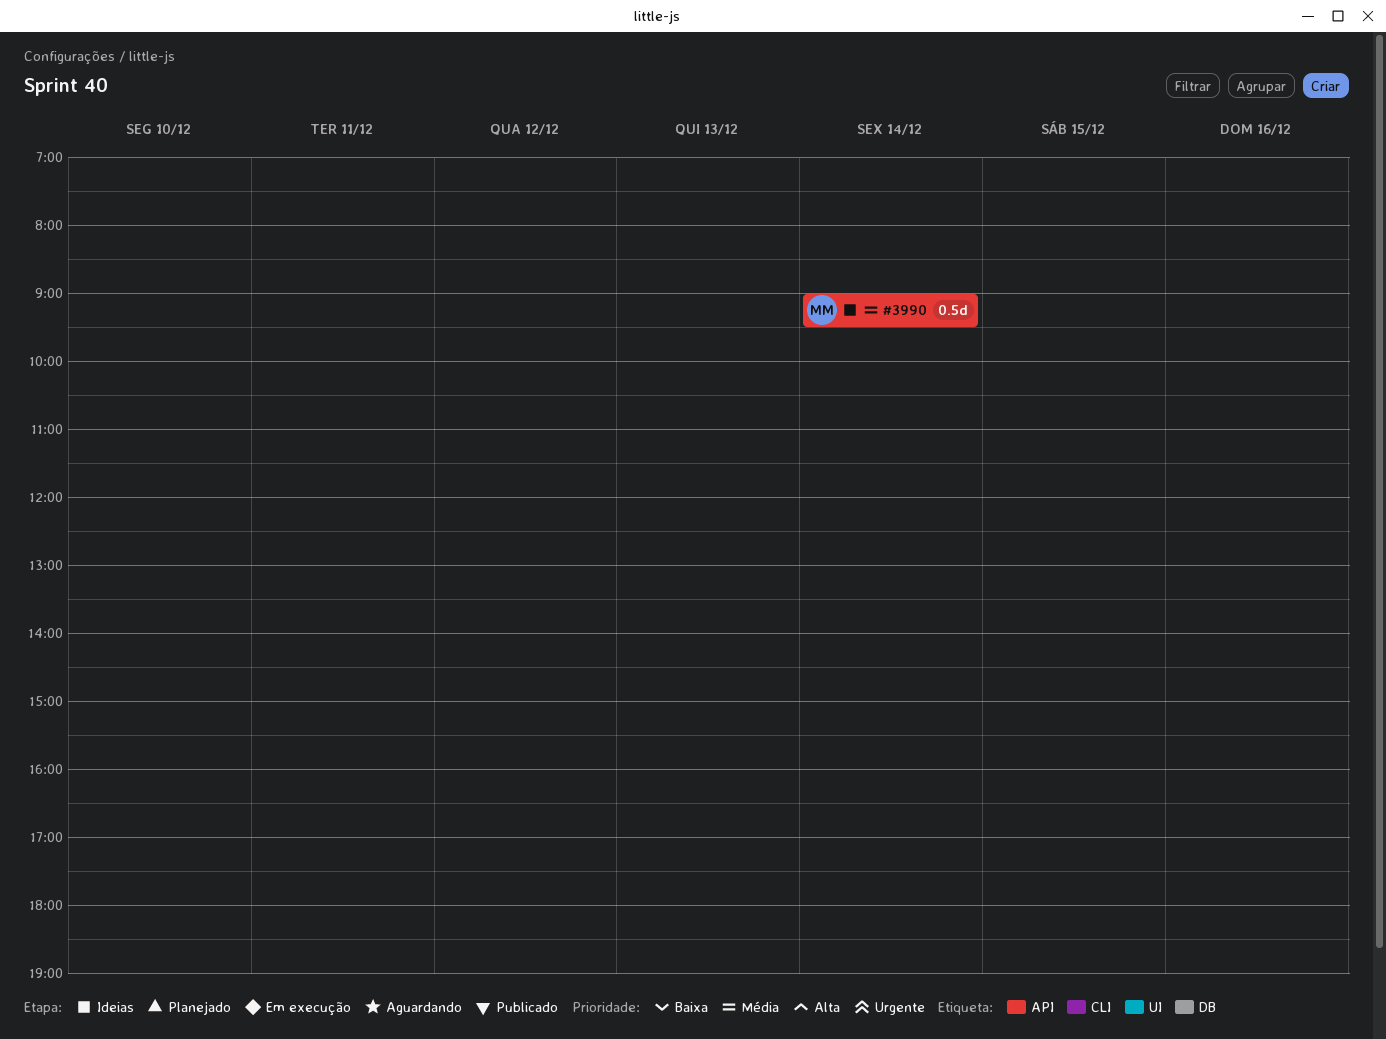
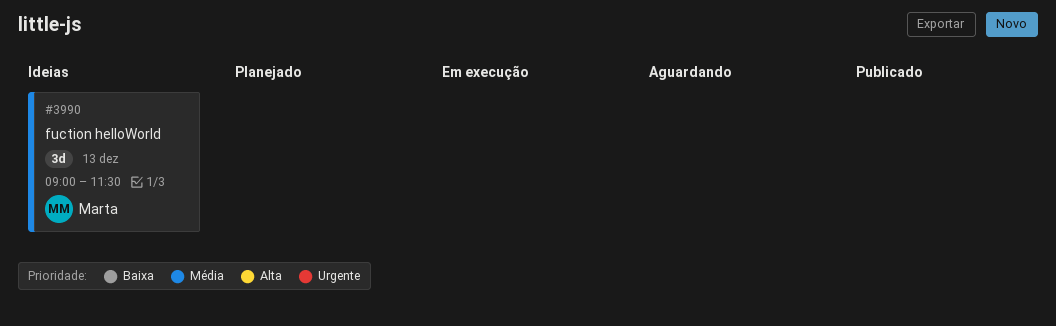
#3990, estimate: 0.5d -> 3d
#3990, day: Dec 14 -> Dec 13
#3990, ends: 09:30 -> 11:30

